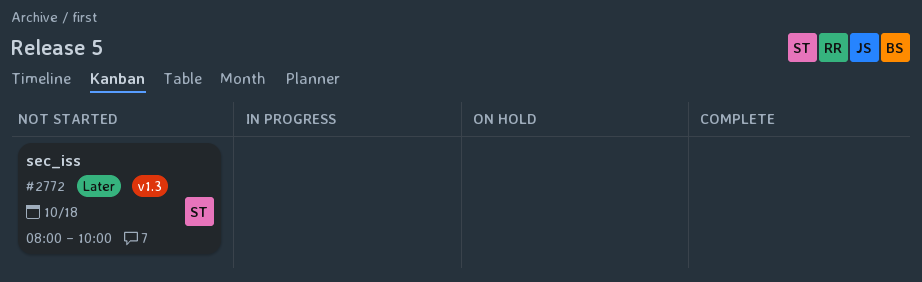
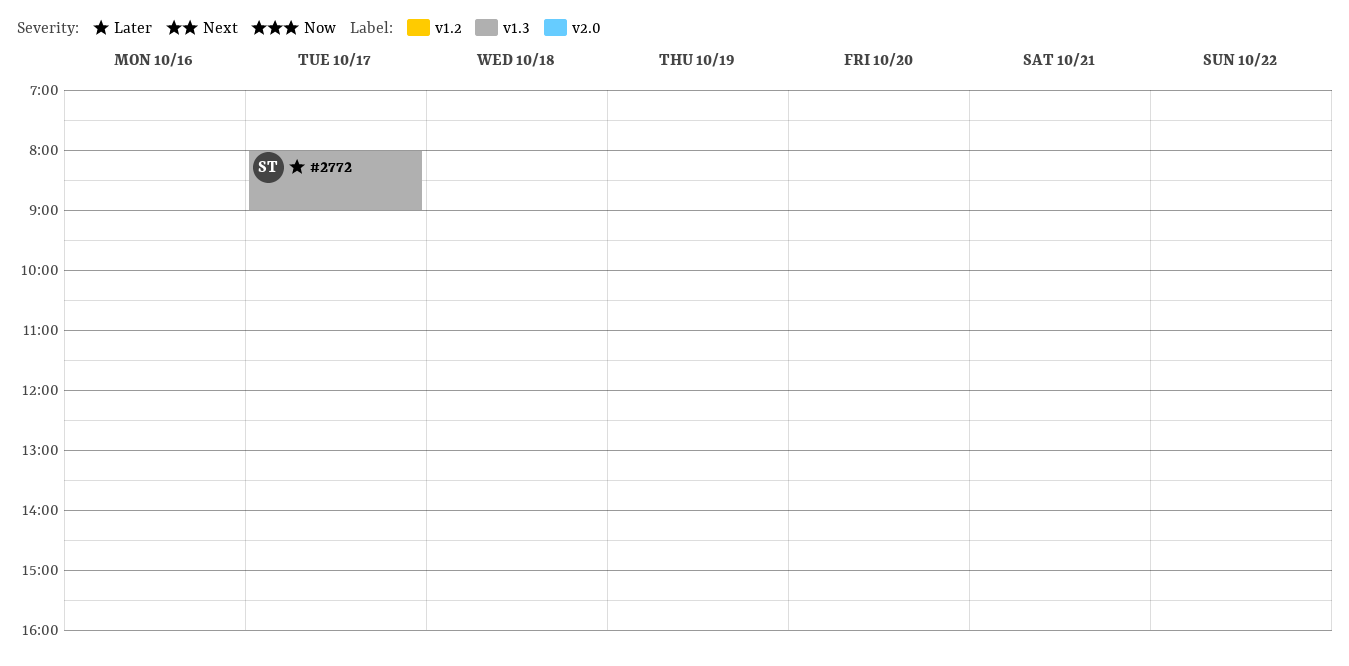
#2772, day: Oct 18 -> Oct 17
#2772, ends: 10:00 -> 09:00

